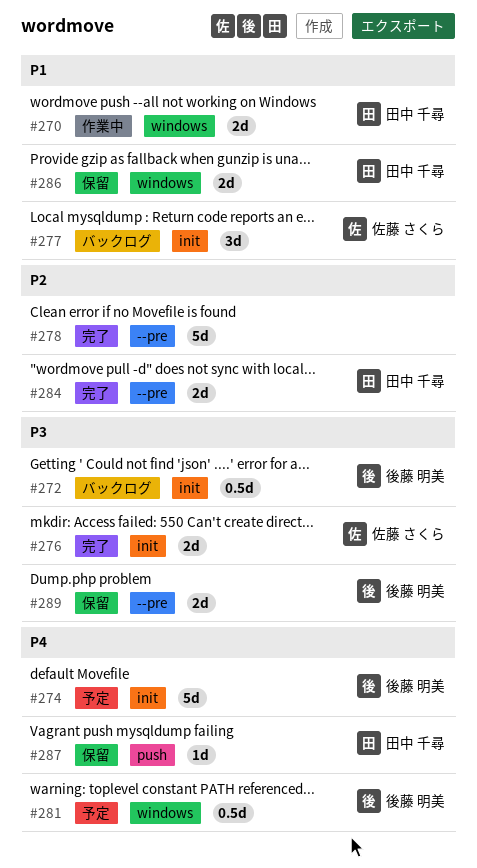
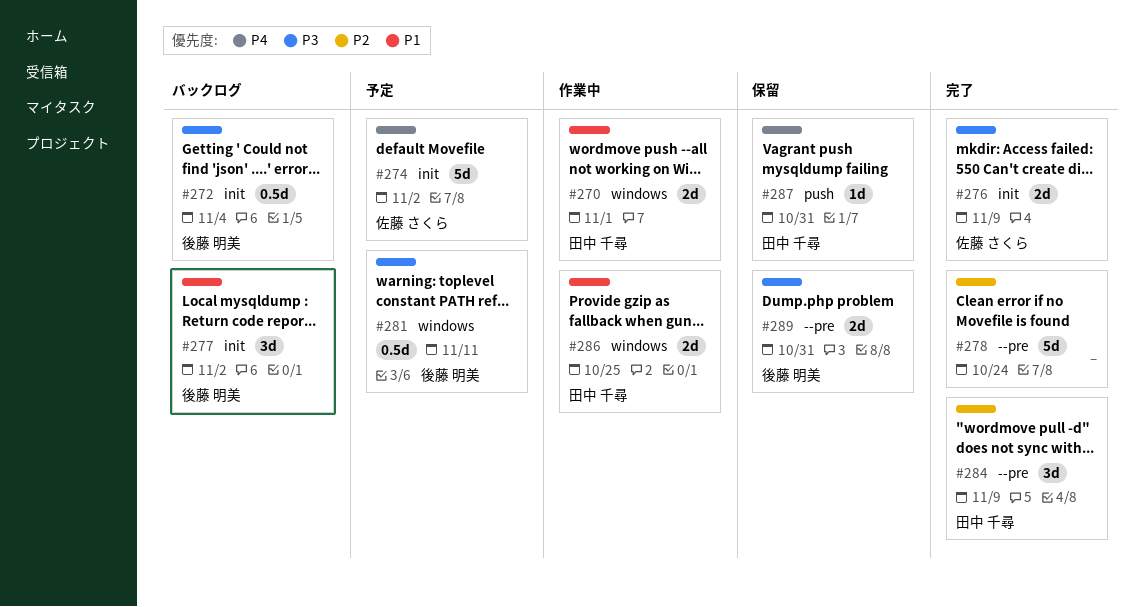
#274, owner: 後藤 明美 -> 佐藤 さくら
#277, owner: 佐藤 さくら -> 後藤 明美
#281, priority: P4 -> P3
#284, estimate: 2d -> 3d
#286, status: 保留 -> 作業中

